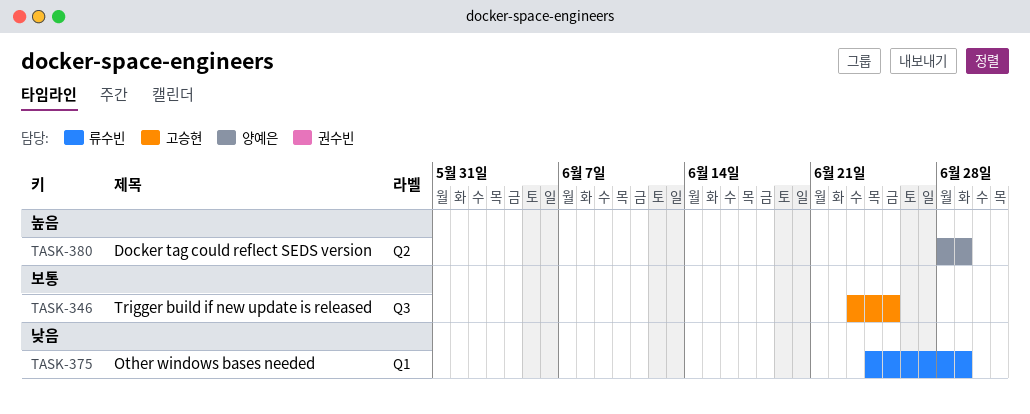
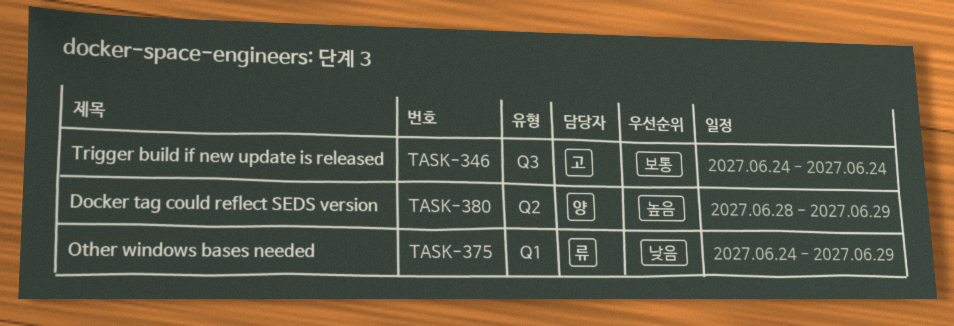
TASK-346, start: Jun 23 -> Jun 24
TASK-346, due: Jun 25 -> Jun 24

